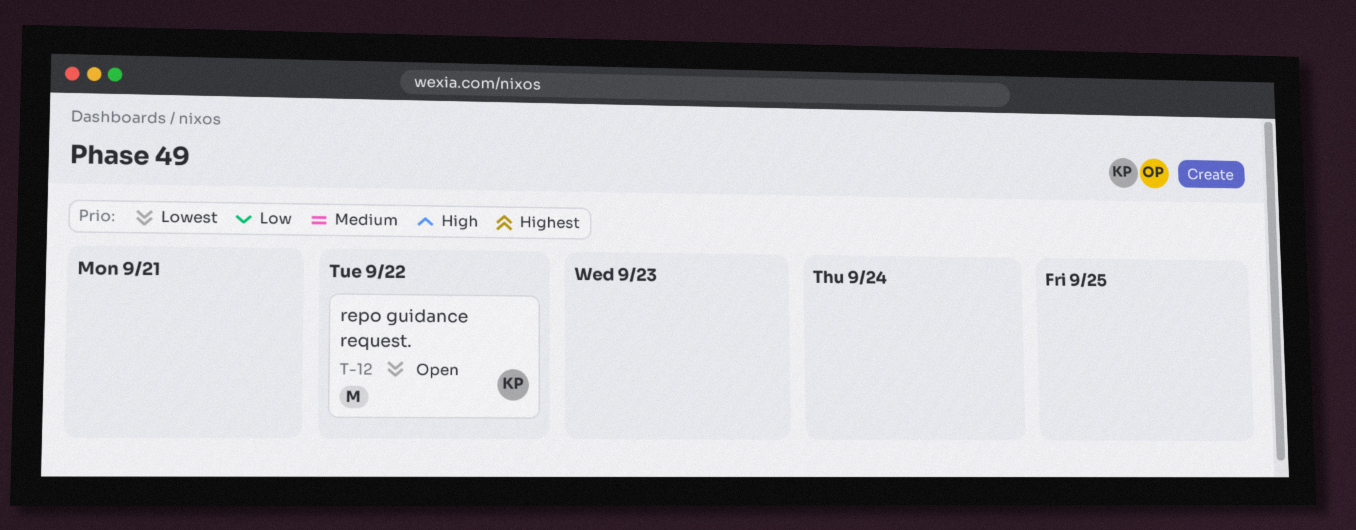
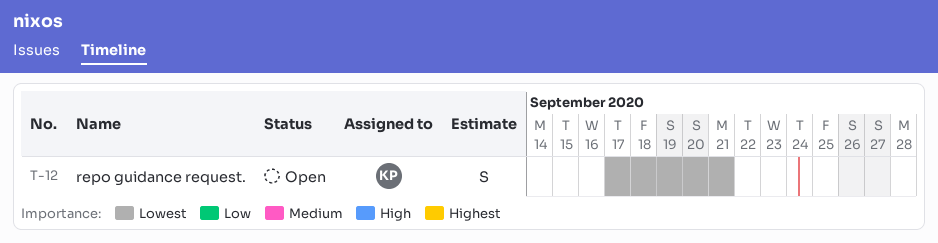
T-12, estimate: M -> S
T-12, due: Sep 22 -> Sep 21

